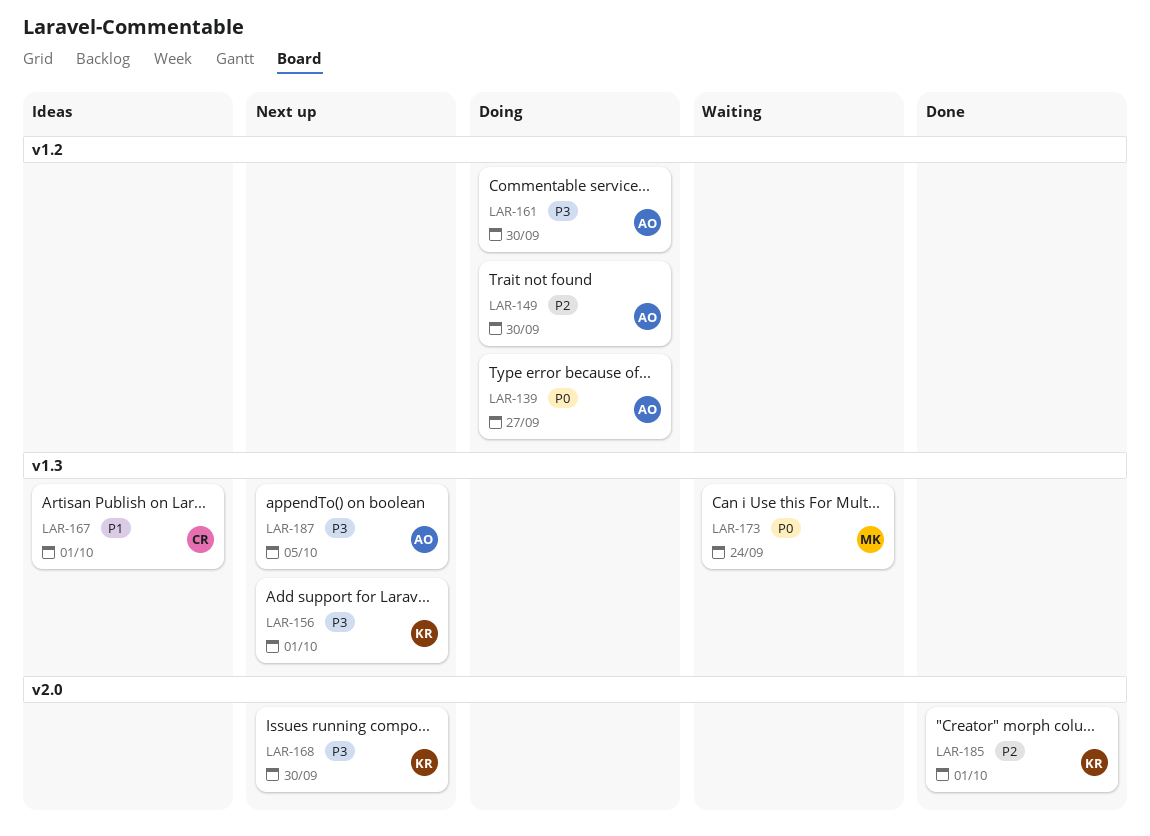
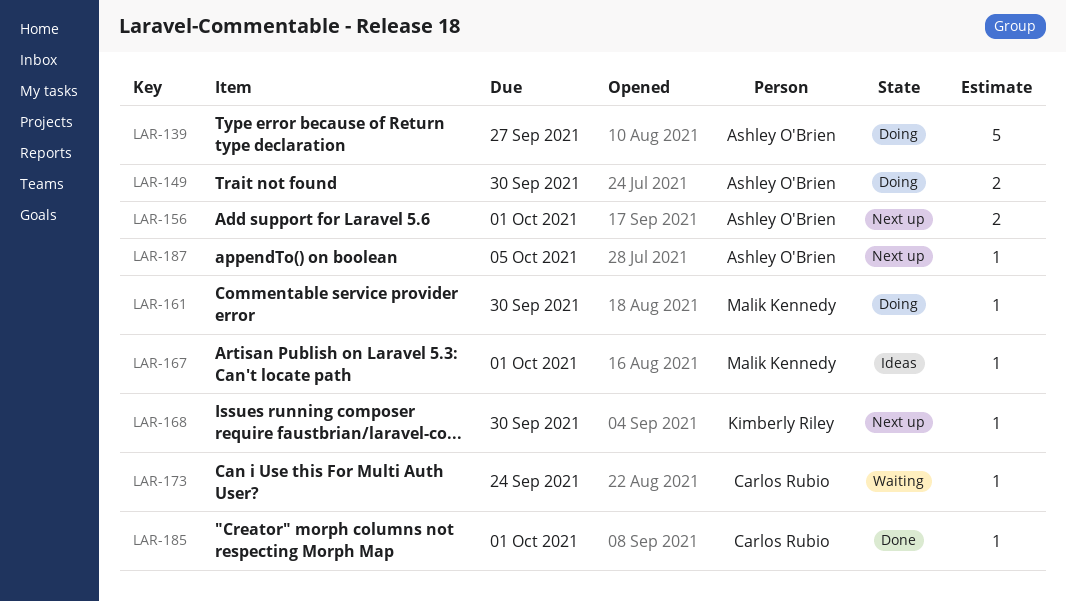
LAR-156, owner: Kimberly Riley -> Ashley O'Brien
LAR-161, owner: Ashley O'Brien -> Malik Kennedy
LAR-167, owner: Carlos Rubio -> Malik Kennedy
LAR-173, owner: Malik Kennedy -> Carlos Rubio
LAR-185, owner: Kimberly Riley -> Carlos Rubio

